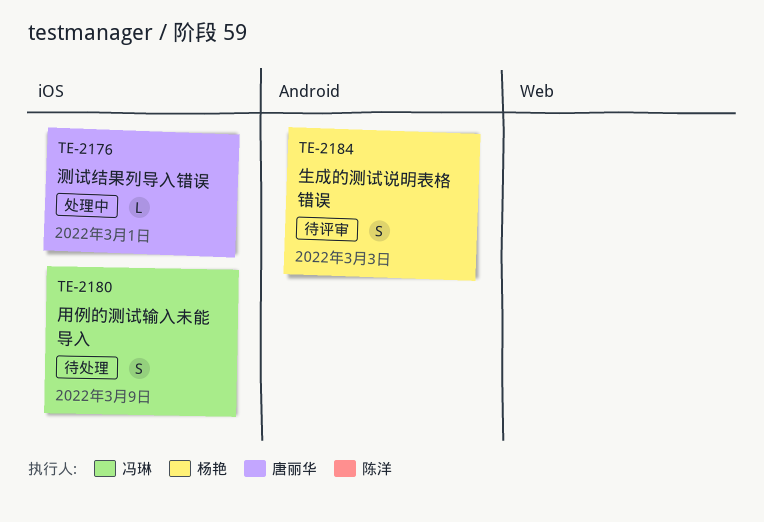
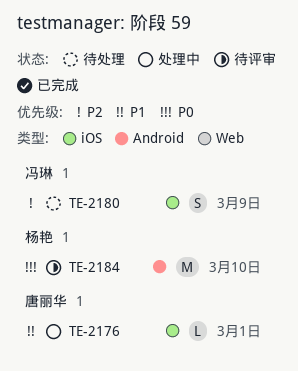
TE-2184, estimate: S -> M
TE-2184, due: Mar 3 -> Mar 10

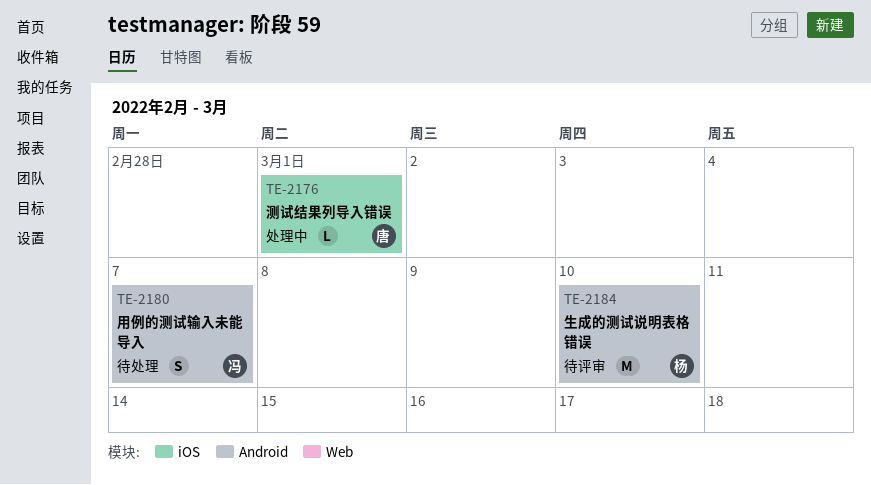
TE-2180, label: iOS -> Android
TE-2180, due: Mar 9 -> Mar 7

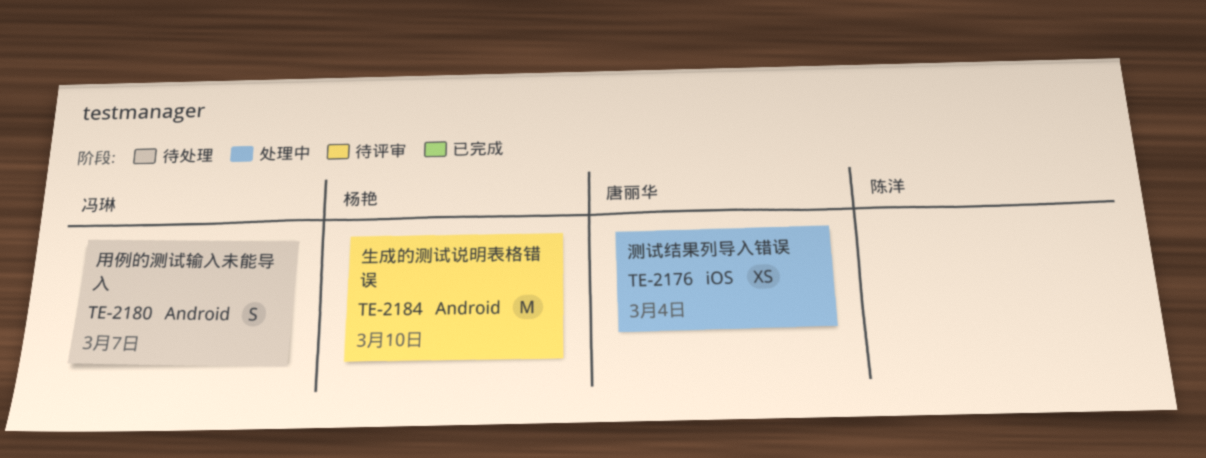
TE-2176, estimate: L -> XS
TE-2176, due: Mar 1 -> Mar 4

